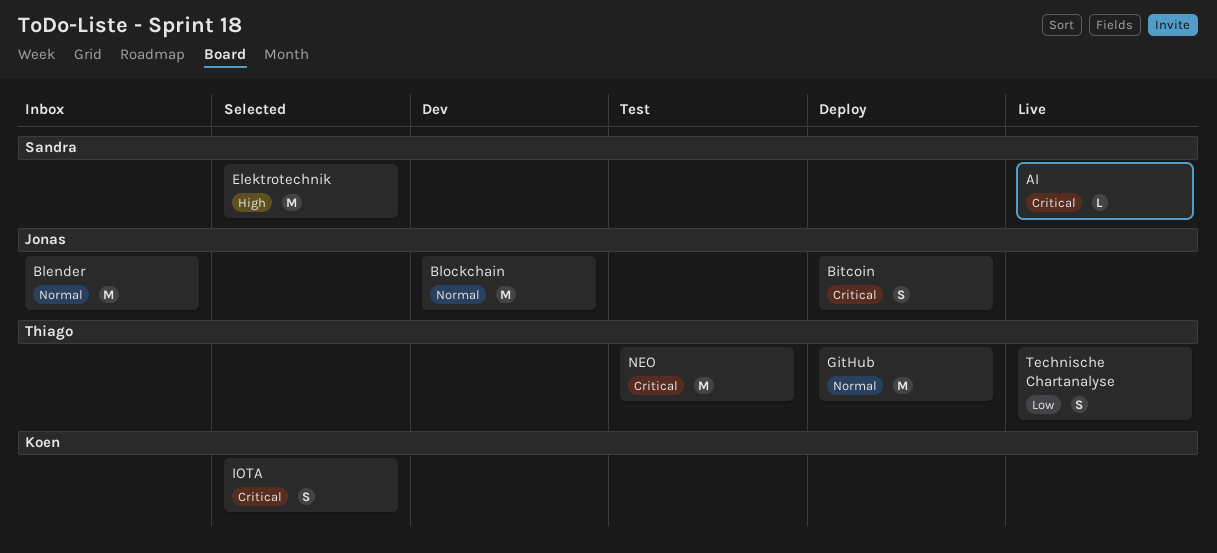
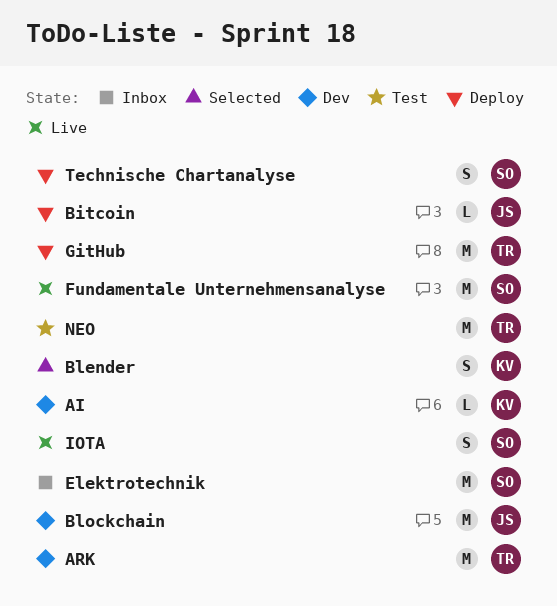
AI, status: Live -> Dev
AI, owner: Sandra -> Koen
ARK: none -> present
Bitcoin, estimate: S -> L
Blender, status: Inbox -> Selected
Blender, owner: Jonas -> Koen
Blender, estimate: M -> S
Elektrotechnik, status: Selected -> Inbox
Fundamentale Unternehmensanalyse: none -> present
IOTA, status: Selected -> Live
IOTA, owner: Koen -> Sandra
Technische Chartanalyse, status: Live -> Deploy
Technische Chartanalyse, owner: Thiago -> Sandra

